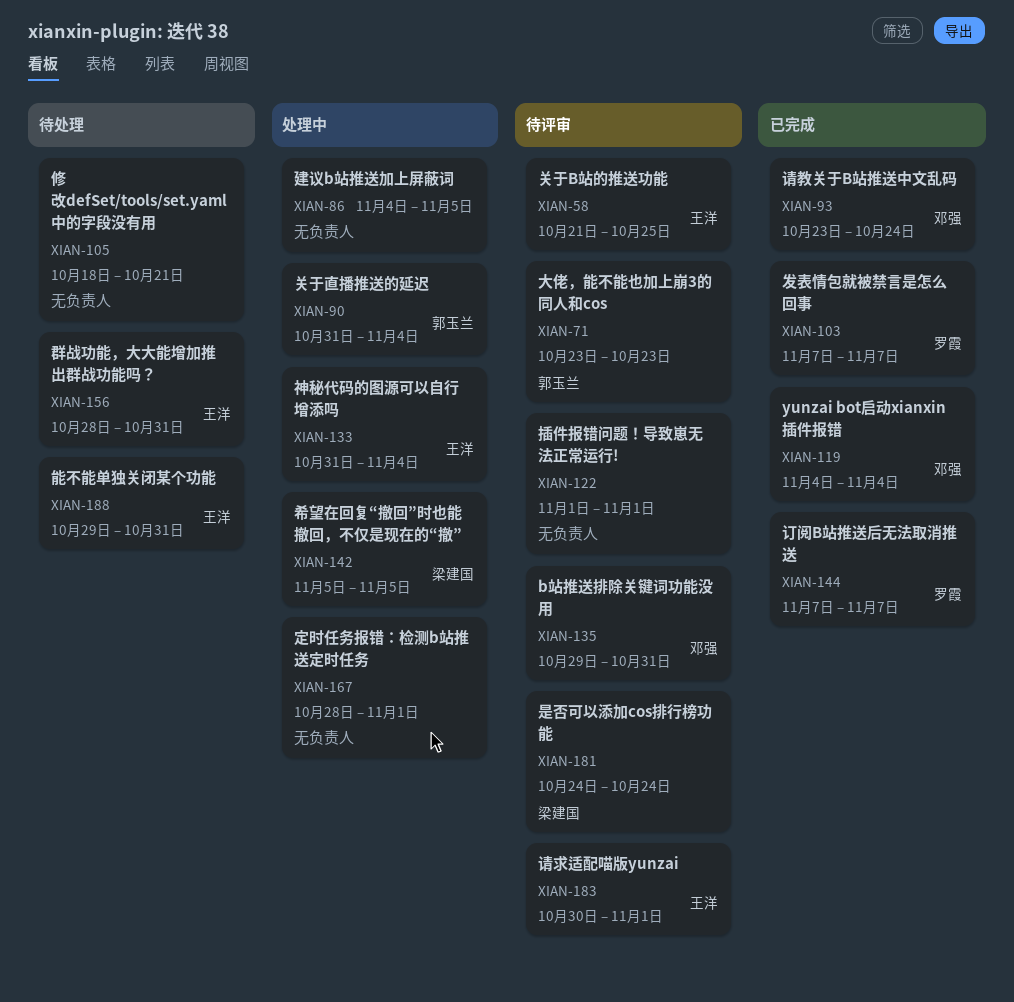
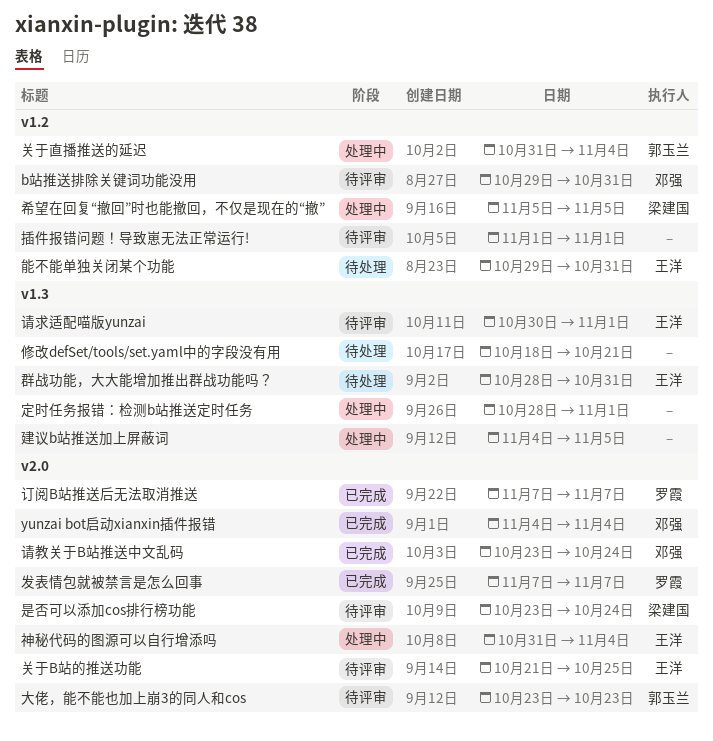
是否可以添加cos排行榜功能, start: Oct 24 -> Oct 23

